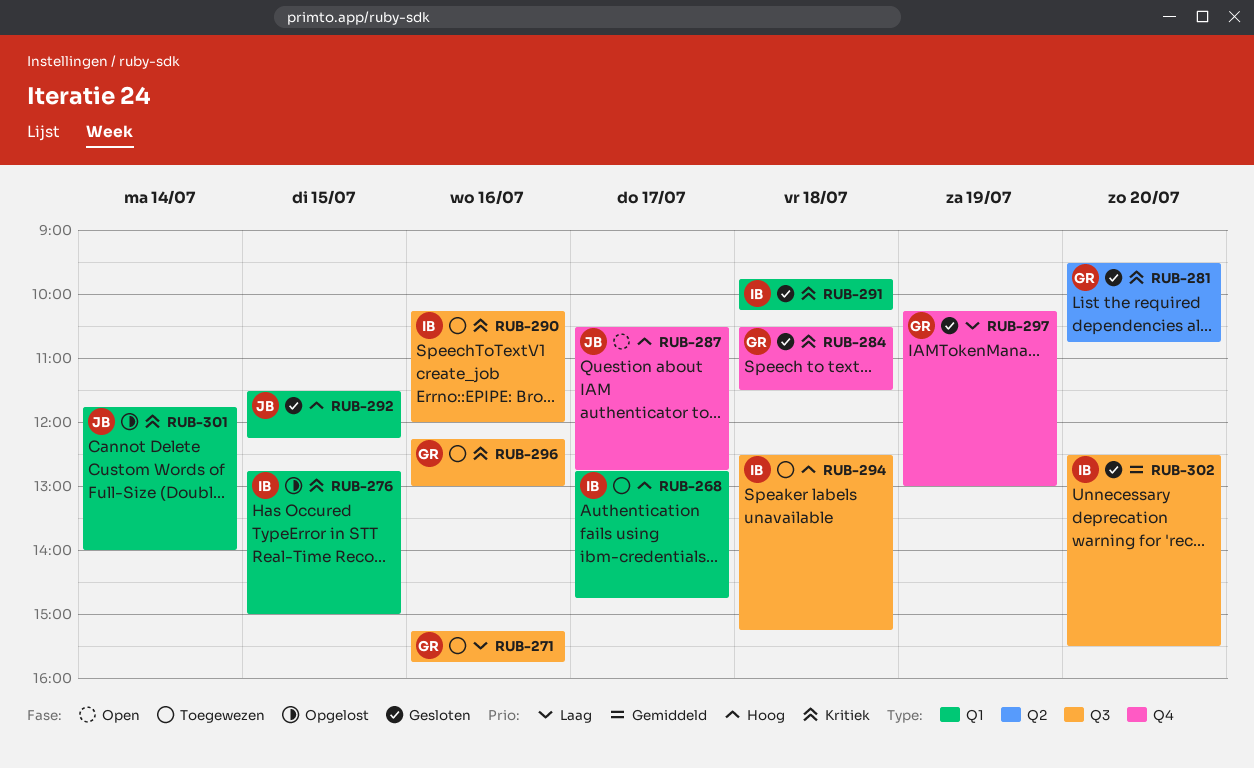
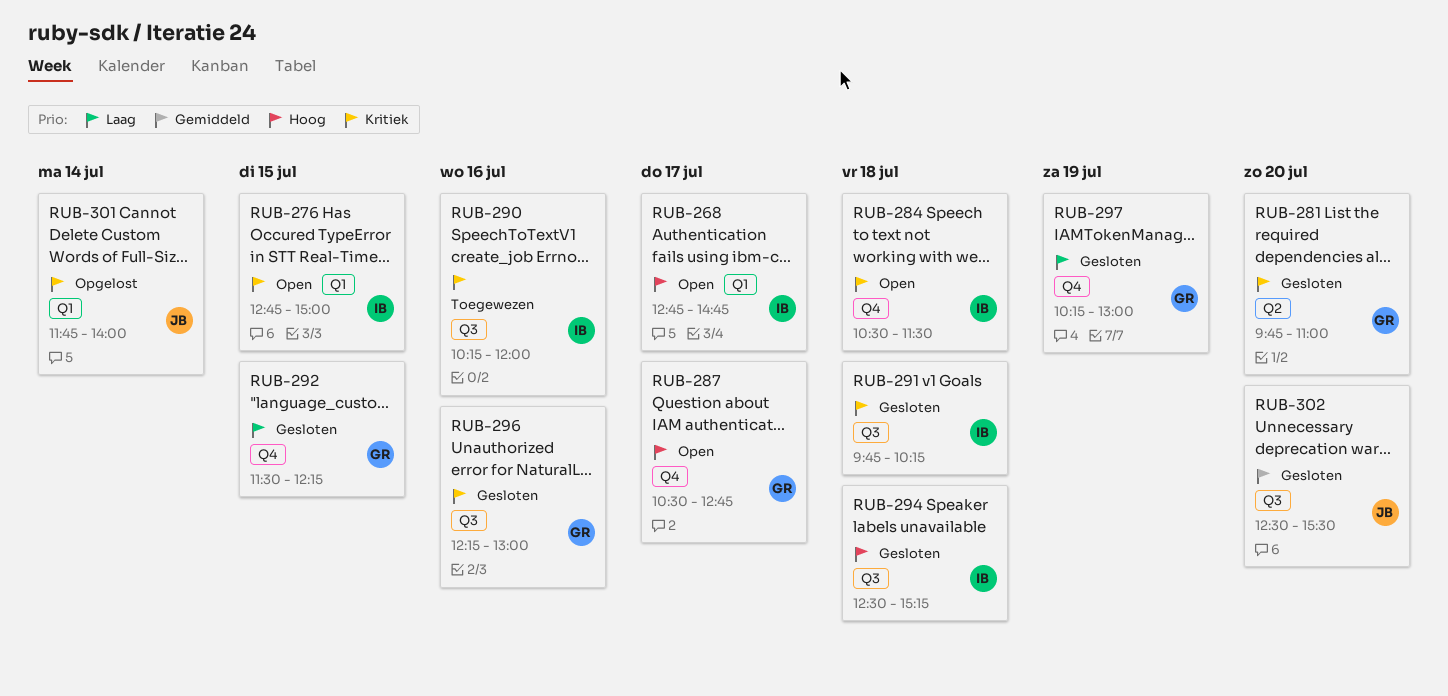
RUB-268, status: Toegewezen -> Open
RUB-271: present -> none
RUB-276, status: Opgelost -> Open
RUB-281, begins: 09:30 -> 09:45
RUB-281, ends: 10:45 -> 11:00
RUB-284, status: Gesloten -> Open
RUB-284, owner: GR -> IB
RUB-287, owner: JB -> GR
RUB-291, label: Q1 -> Q3
RUB-292, owner: JB -> GR
RUB-292, priority: Hoog -> Laag
RUB-292, label: Q1 -> Q4
RUB-294, status: Toegewezen -> Gesloten
RUB-296, status: Toegewezen -> Gesloten
RUB-302, owner: IB -> JB

